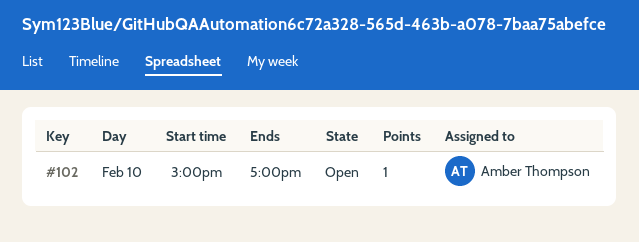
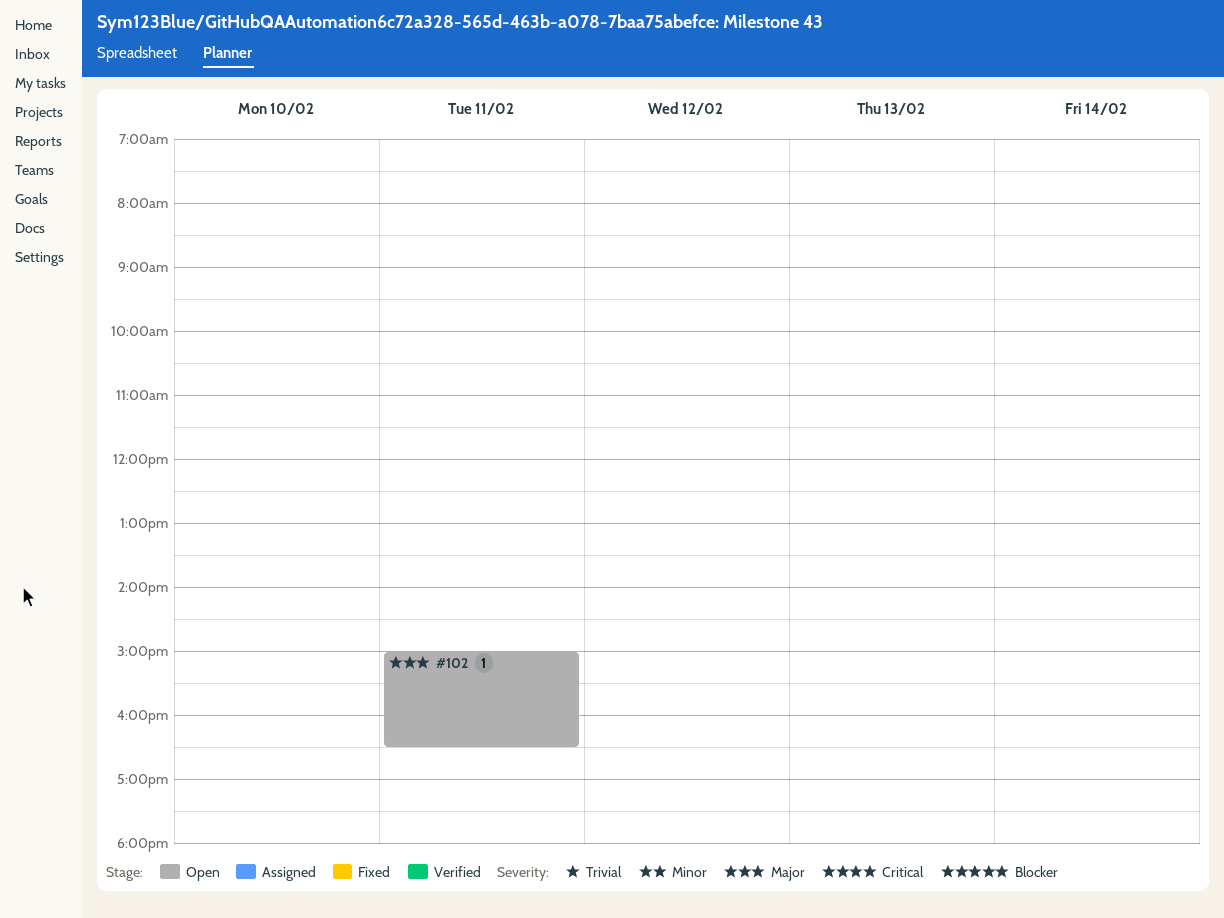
#102, day: Feb 10 -> Feb 11
#102, ends: 17:00 -> 16:30

